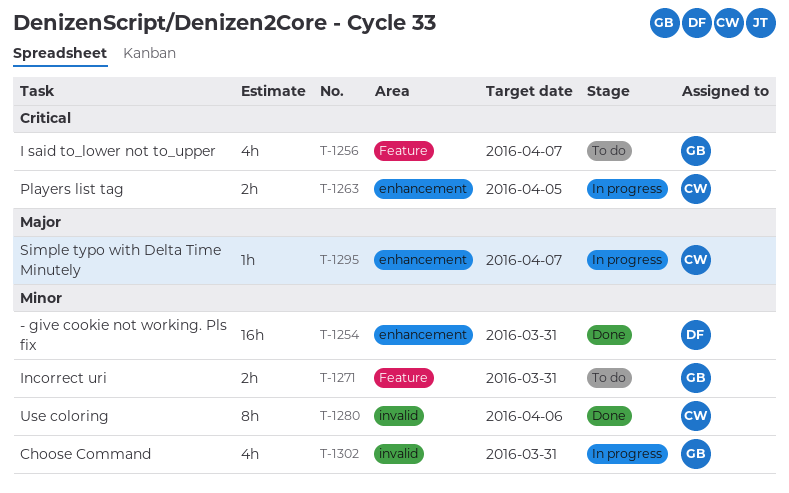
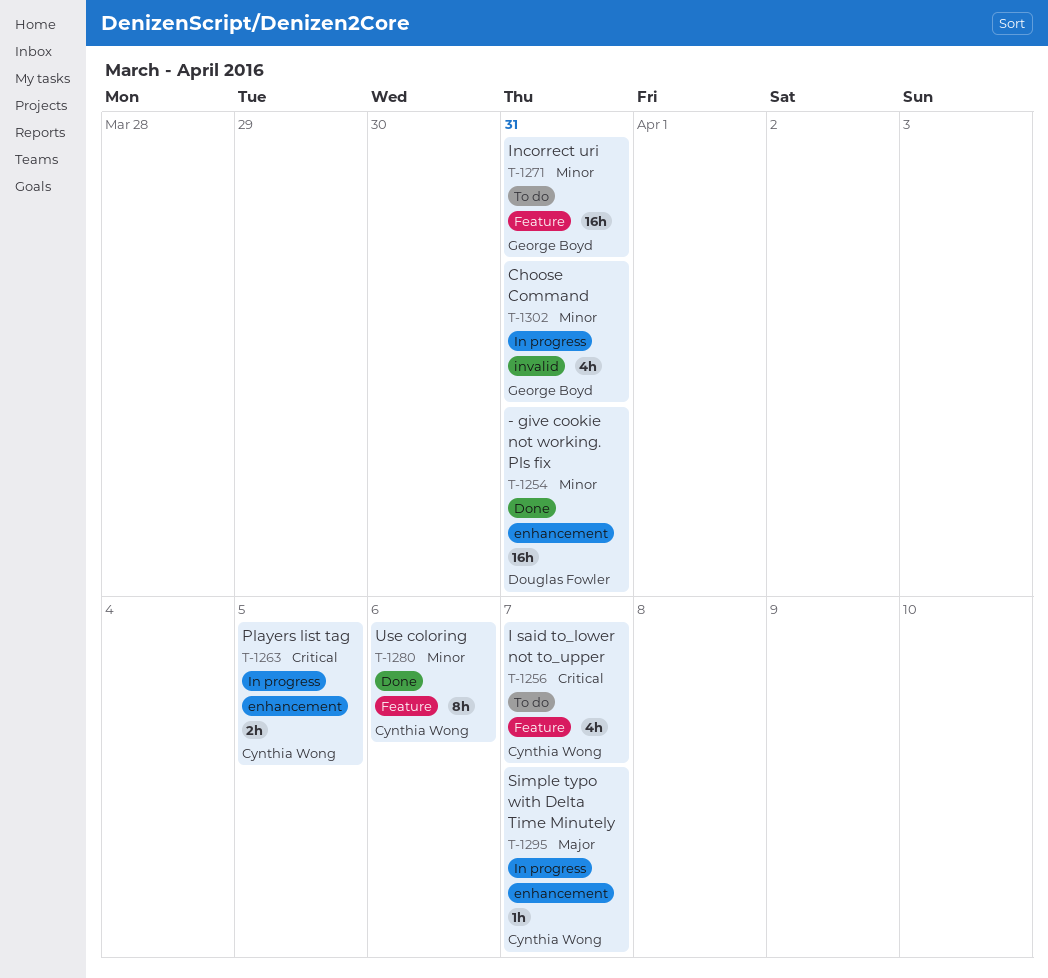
T-1256, owner: George Boyd -> Cynthia Wong
T-1271, estimate: 2h -> 16h
T-1280, label: invalid -> Feature

